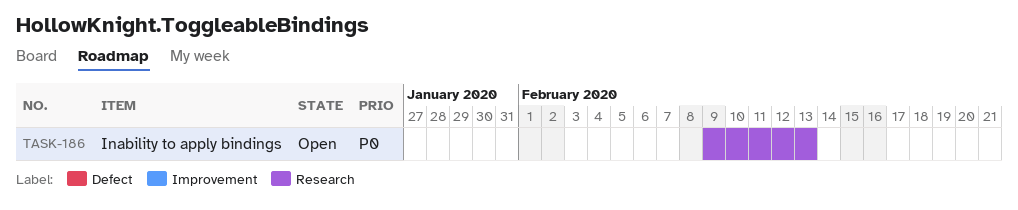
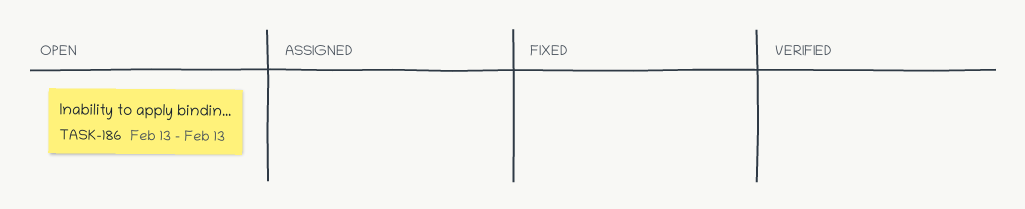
TASK-186, start: Feb 9 -> Feb 13

